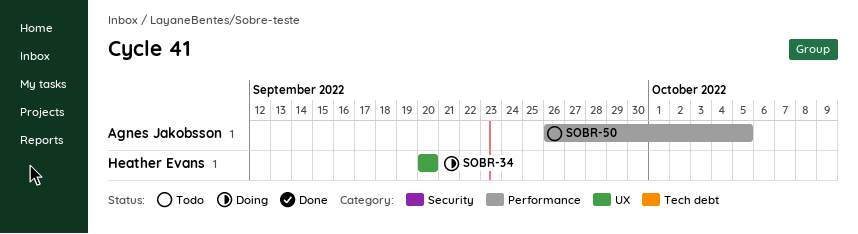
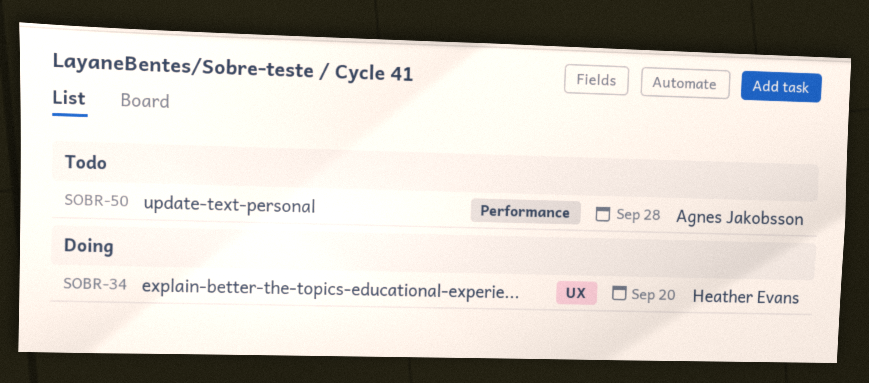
SOBR-50, due: Oct 5 -> Sep 28

